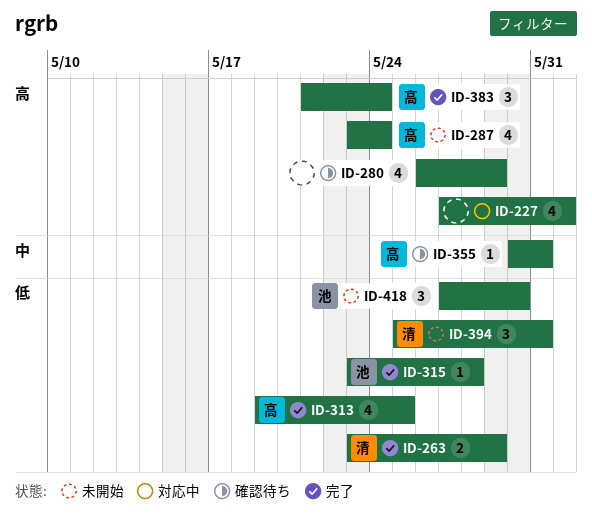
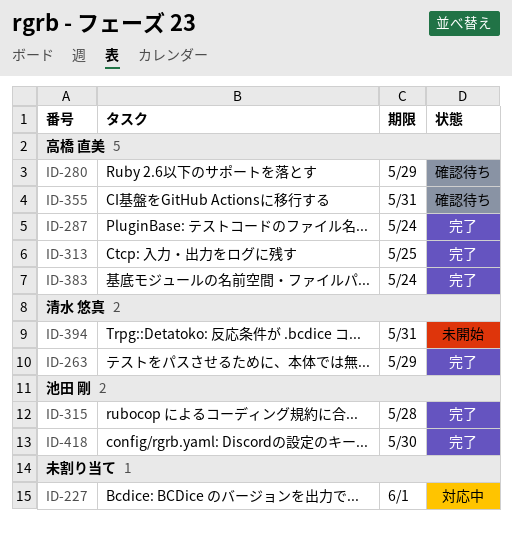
ID-280, owner: none -> 高橋 直美
ID-287, status: 未開始 -> 完了
ID-418, status: 未開始 -> 完了

